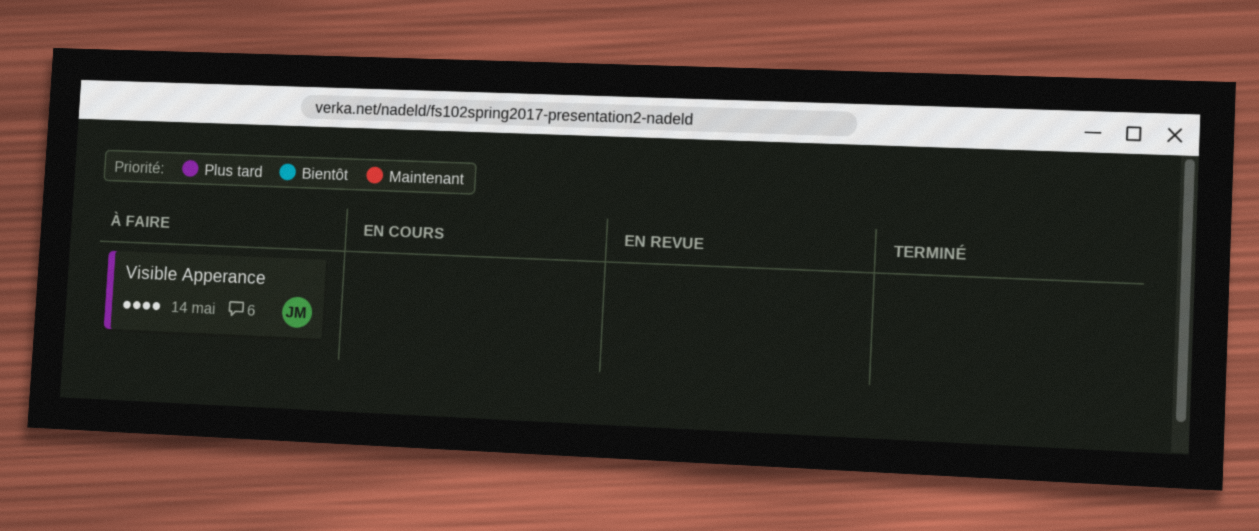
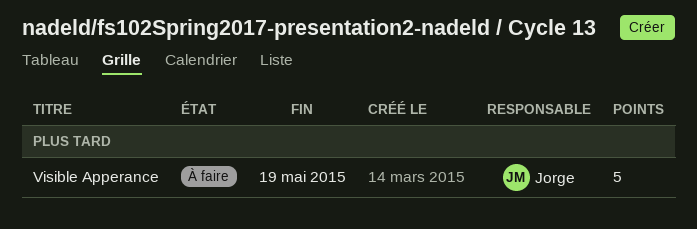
Visible Apperance, estimate: 4 -> 5
Visible Apperance, due: May 14 -> May 19

